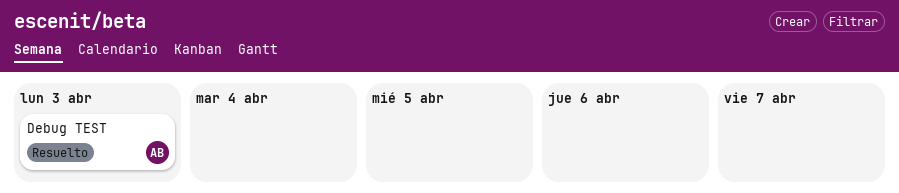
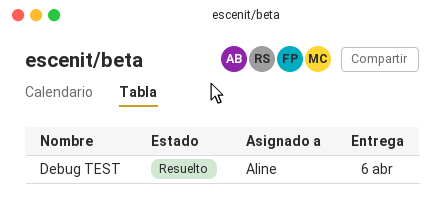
Debug TEST, due: Apr 3 -> Apr 6

